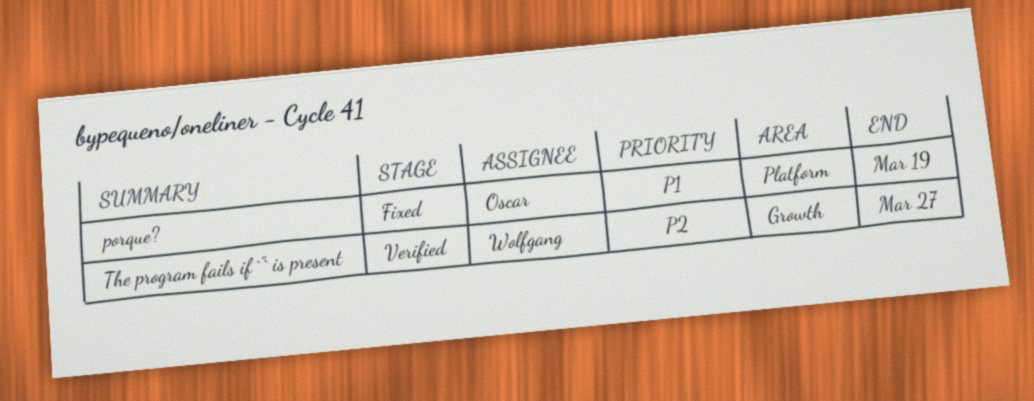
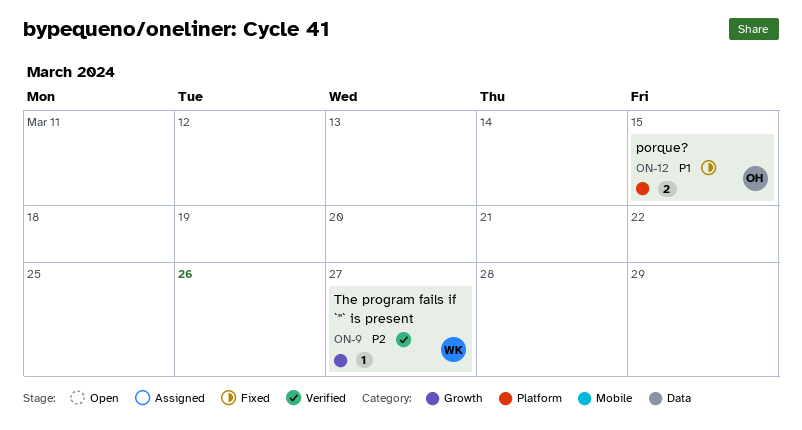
porque?, due: Mar 19 -> Mar 15

